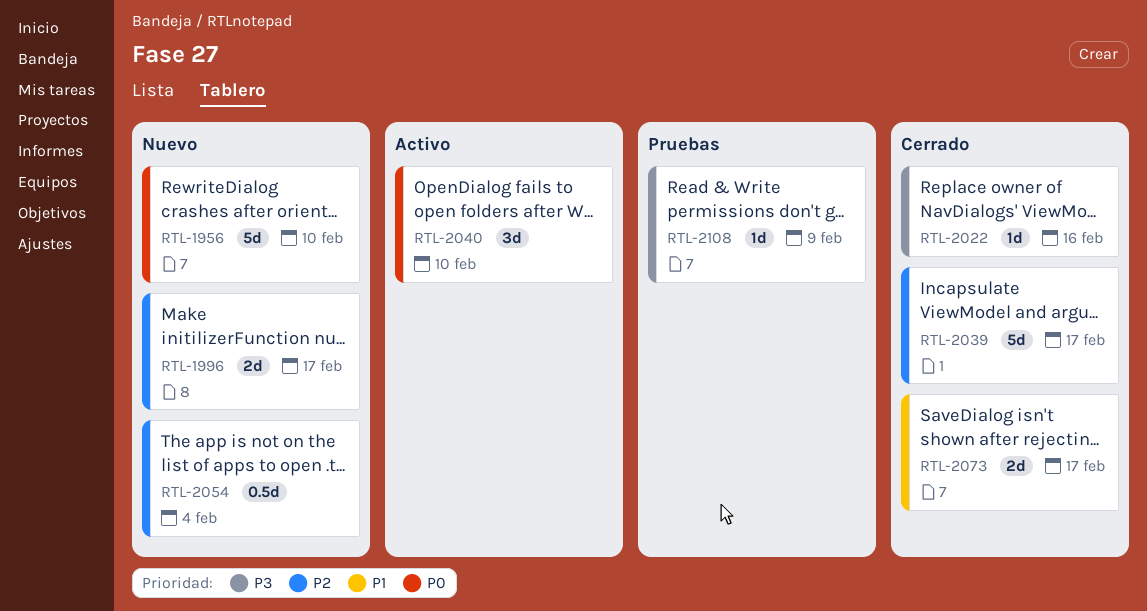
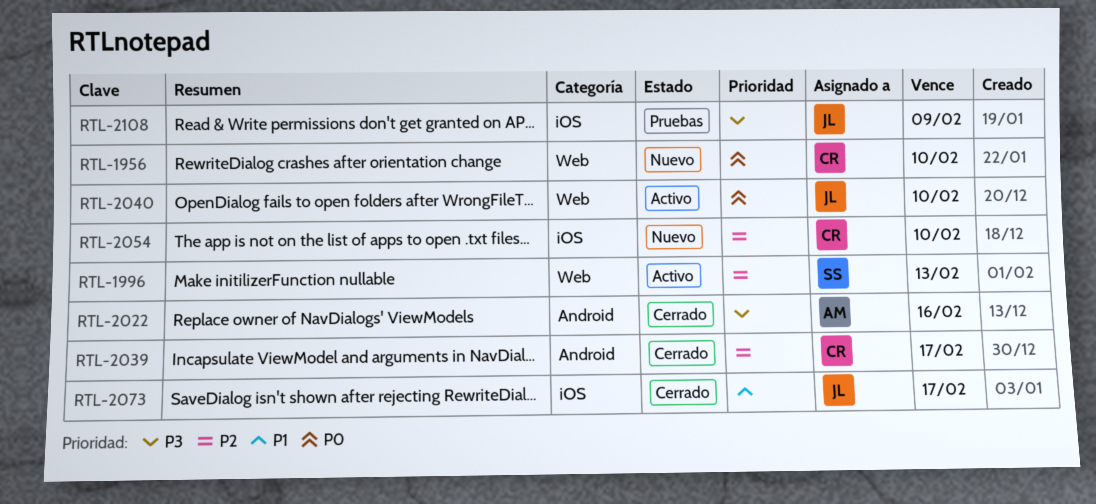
RTL-1996, status: Nuevo -> Activo
RTL-1996, due: Feb 17 -> Feb 13
RTL-2054, due: Feb 4 -> Feb 10

